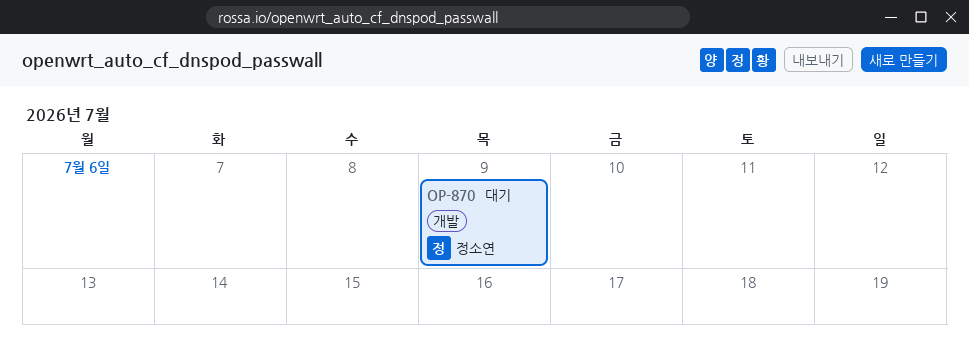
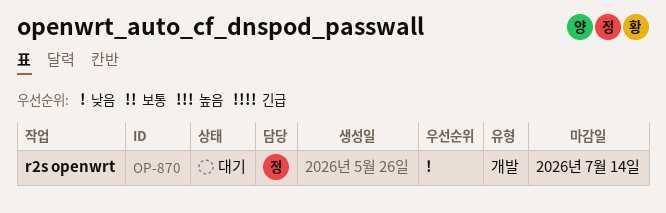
OP-870, due: Jul 9 -> Jul 14

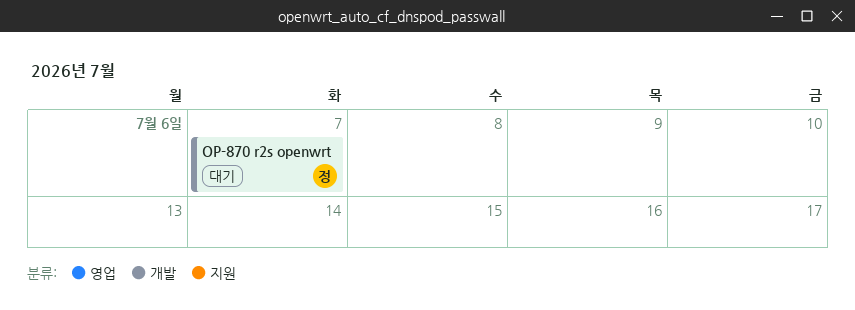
OP-870, due: Jul 14 -> Jul 7

